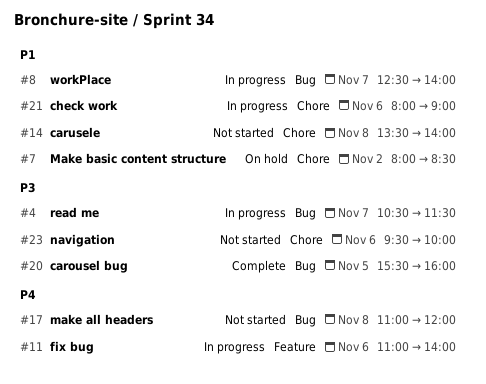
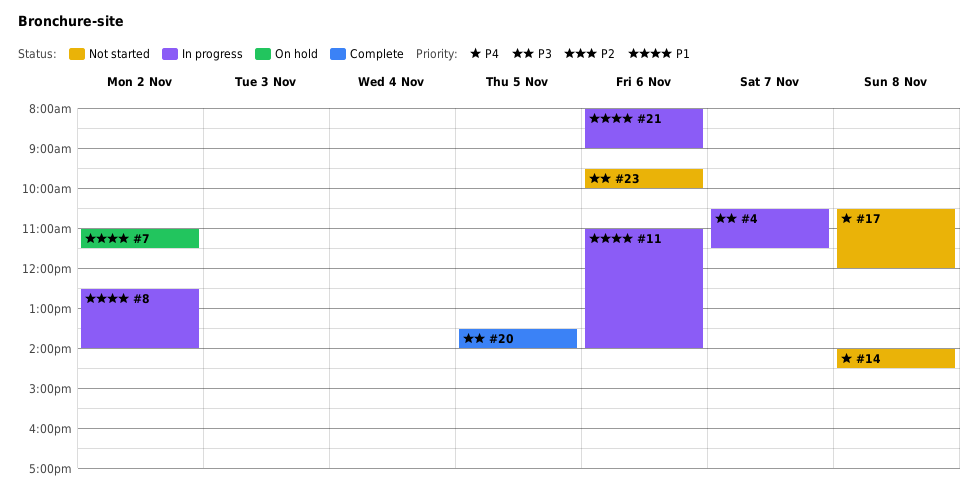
#7, begins: 08:00 -> 11:00
#7, ends: 08:30 -> 11:30
#8, day: Nov 7 -> Nov 2
#11, priority: P4 -> P1
#14, priority: P1 -> P4
#14, begins: 13:30 -> 14:00
#14, ends: 14:00 -> 14:30
#17, begins: 11:00 -> 10:30
#20, begins: 15:30 -> 13:30
#20, ends: 16:00 -> 14:00

